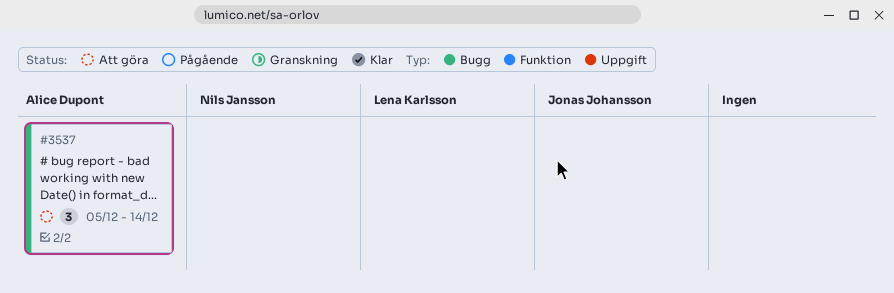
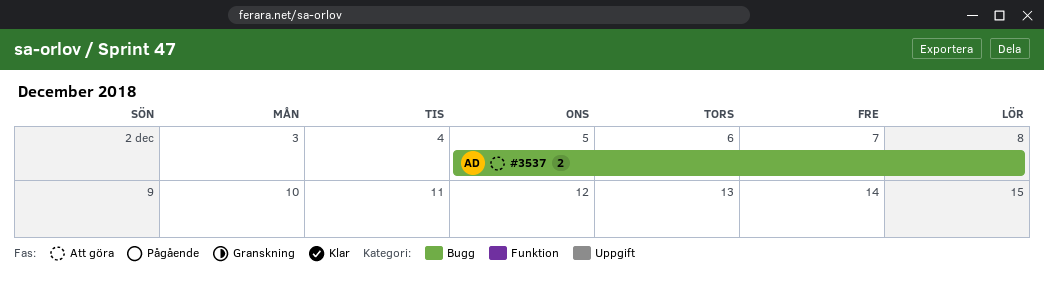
#3537, estimate: 3 -> 2
#3537, due: Dec 14 -> Dec 8

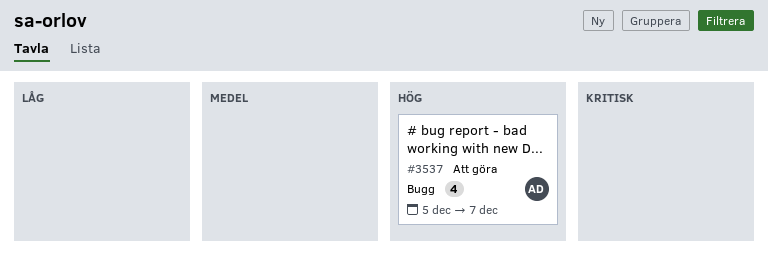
#3537, estimate: 2 -> 4
#3537, due: Dec 8 -> Dec 7

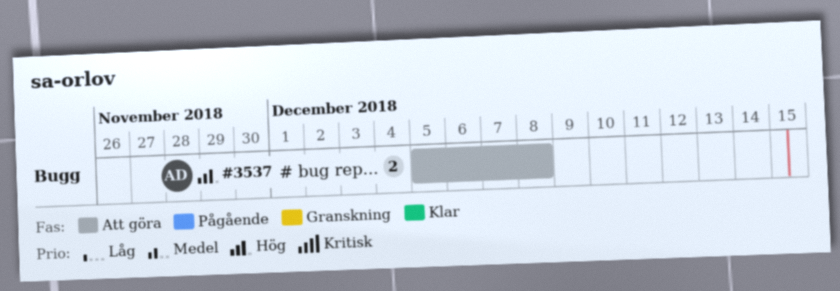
#3537, estimate: 4 -> 2
#3537, due: Dec 7 -> Dec 8

